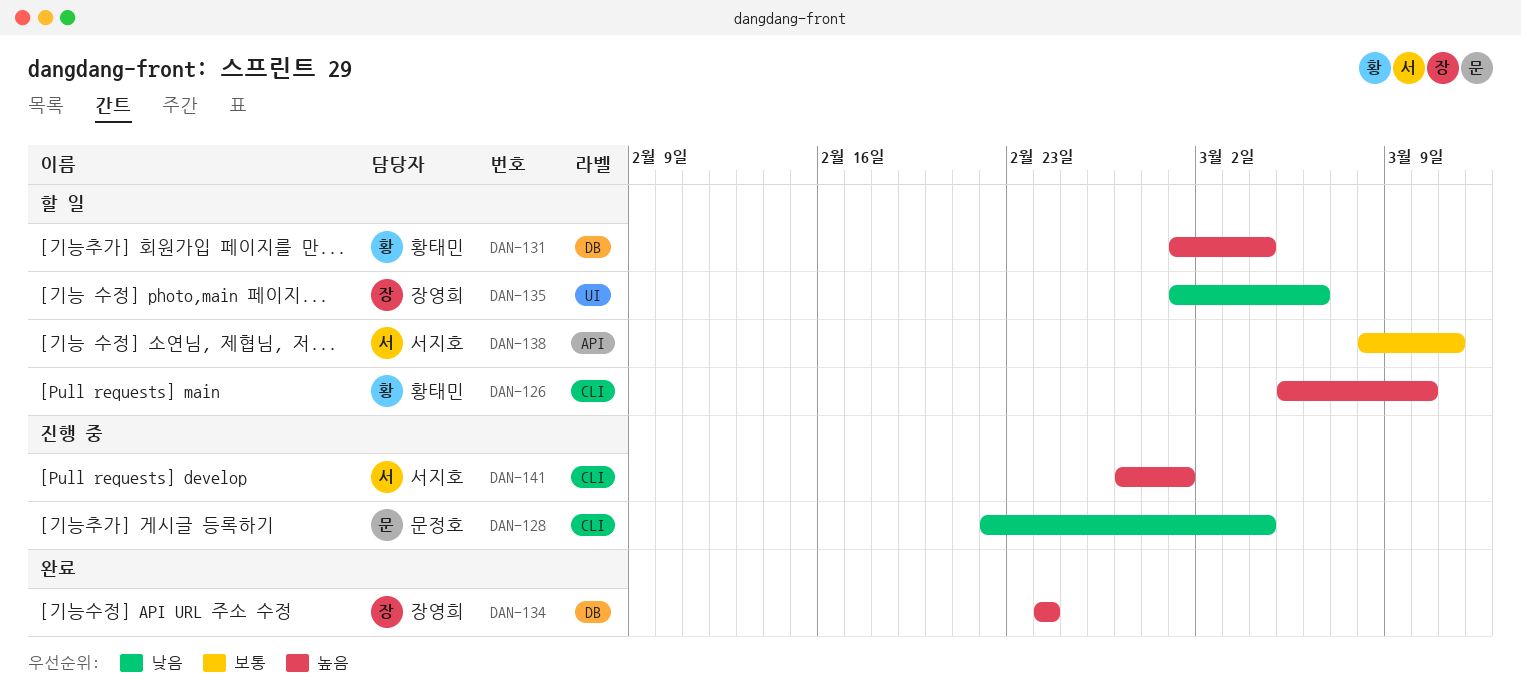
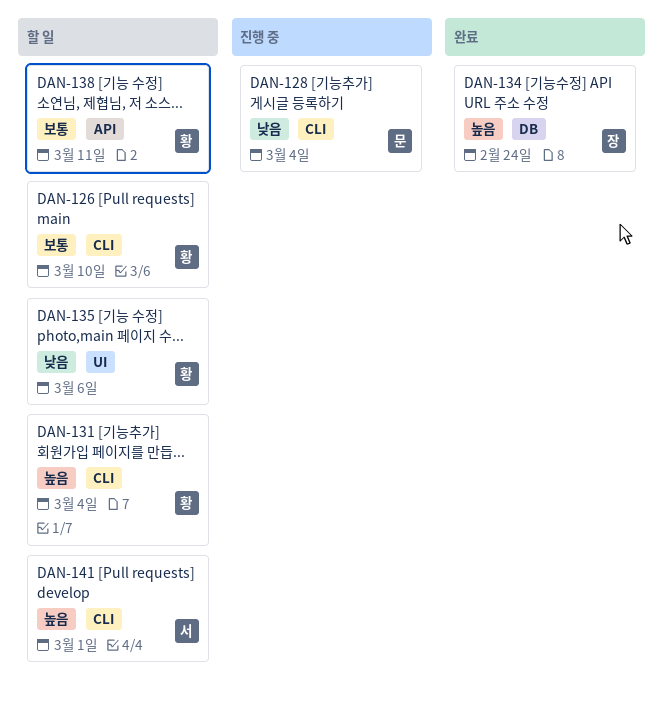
DAN-126, priority: 높음 -> 보통
DAN-131, label: DB -> CLI
DAN-135, owner: 장영희 -> 황태민
DAN-138, owner: 서지호 -> 황태민
DAN-141, status: 진행 중 -> 할 일

